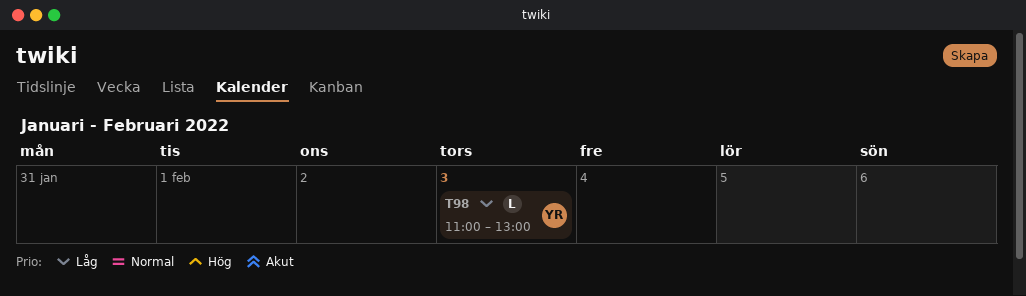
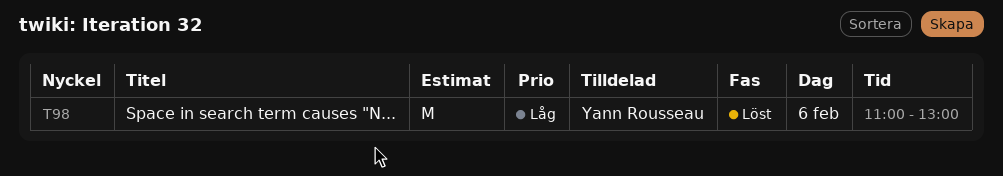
T98, estimate: L -> M
T98, day: Feb 3 -> Feb 6

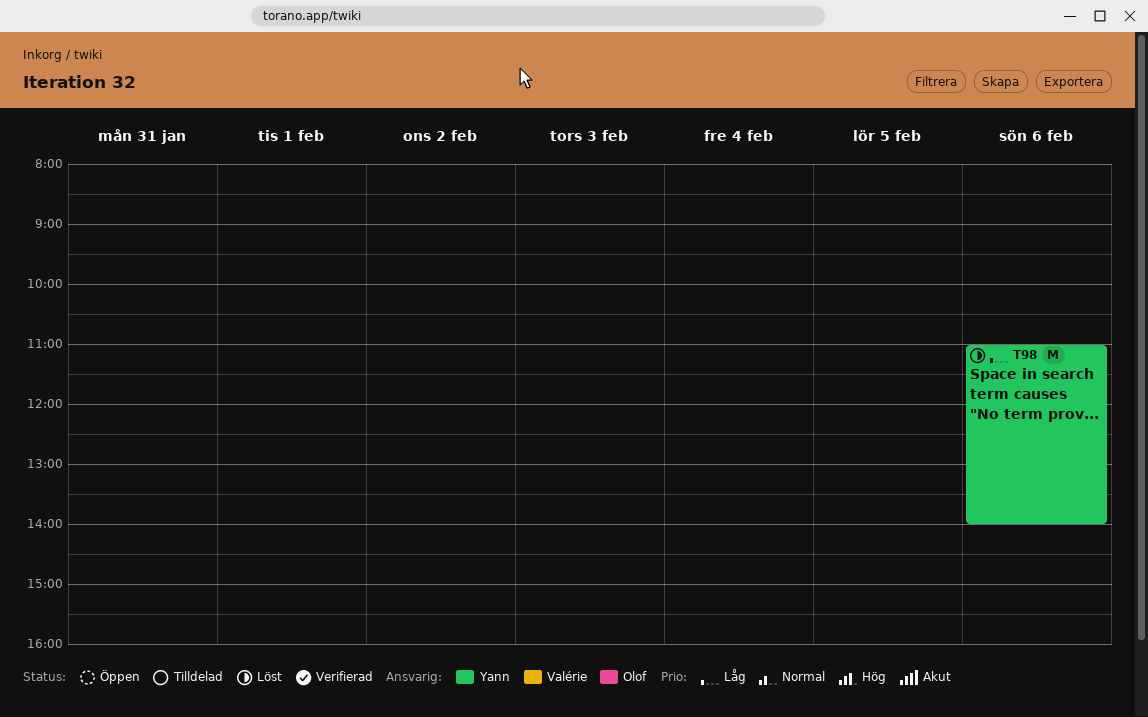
T98, ends: 13:00 -> 14:00

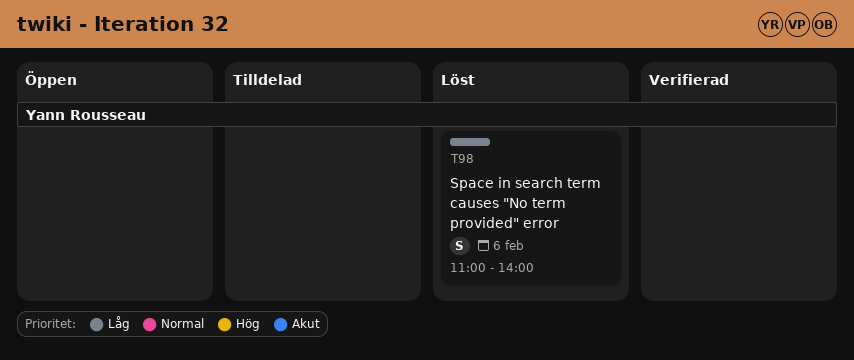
T98, estimate: M -> S

